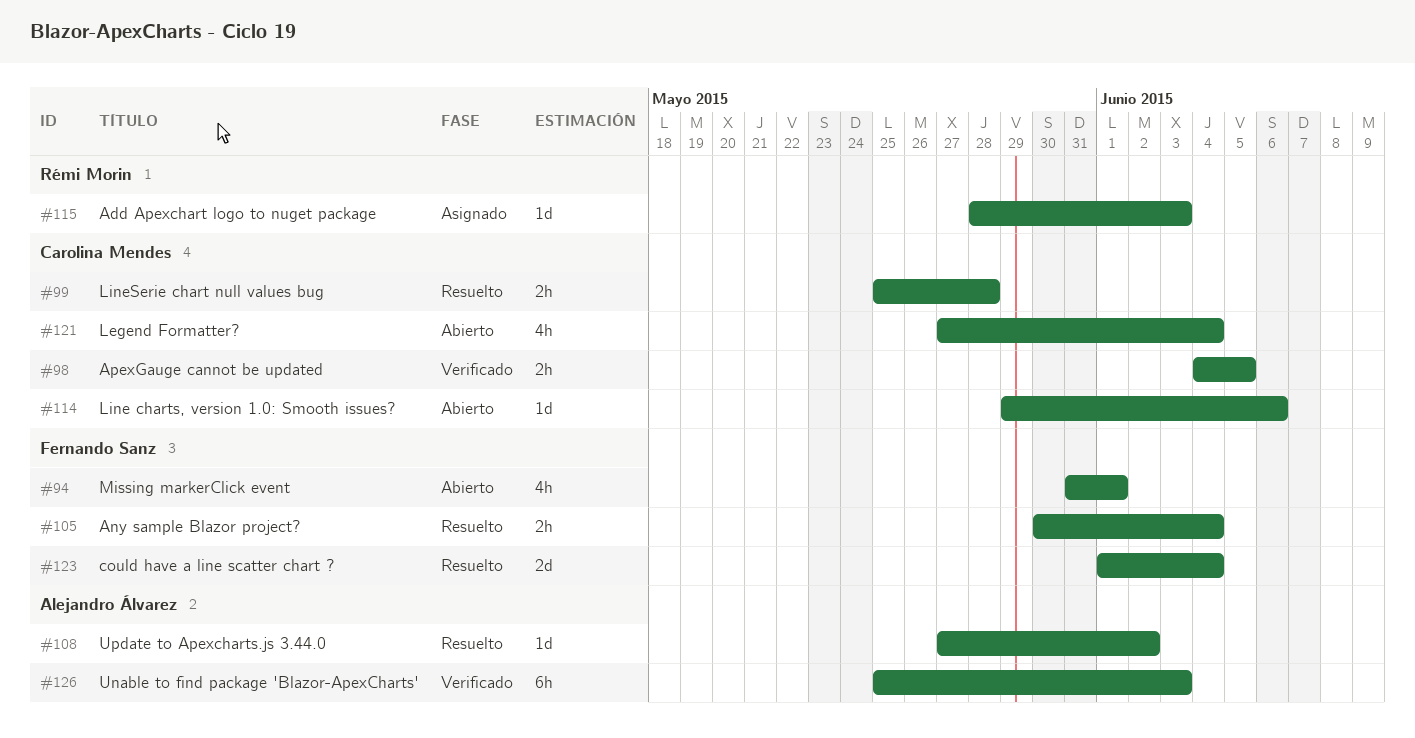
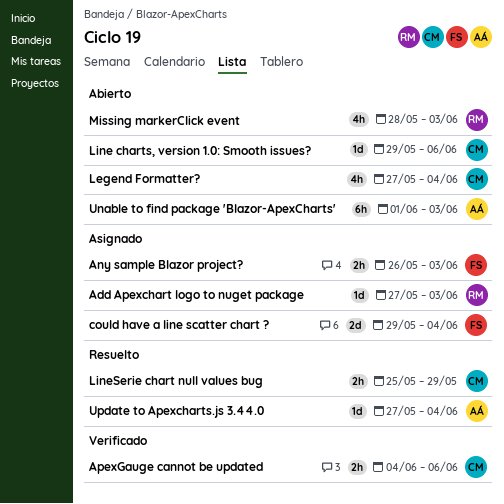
Add Apexchart logo to nuget package, start: May 28 -> May 27
Any sample Blazor project?, status: Resuelto -> Asignado
Any sample Blazor project?, start: May 30 -> May 26
Any sample Blazor project?, due: Jun 4 -> Jun 3
ApexGauge cannot be updated, due: Jun 5 -> Jun 6
could have a line scatter chart ?, status: Resuelto -> Asignado
could have a line scatter chart ?, start: Jun 1 -> May 29
LineSerie chart null values bug, due: May 28 -> May 29
Missing markerClick event, owner: Fernando Sanz -> Rémi Morin
Missing markerClick event, start: May 31 -> May 28
Missing markerClick event, due: Jun 1 -> Jun 3
Unable to find package 'Blazor-ApexCharts', status: Verificado -> Abierto
Unable to find package 'Blazor-ApexCharts', start: May 25 -> Jun 1
Update to Apexcharts.js 3.44.0, due: Jun 2 -> Jun 4

